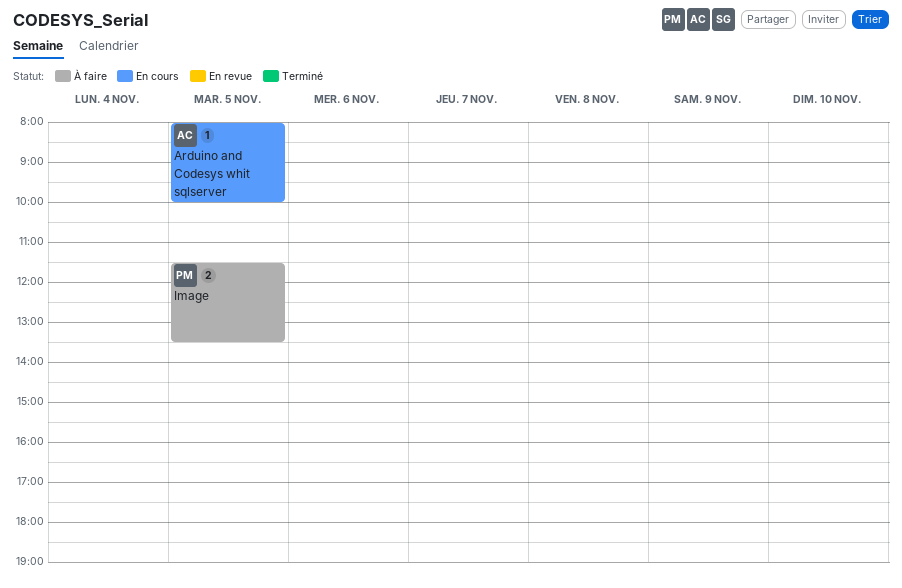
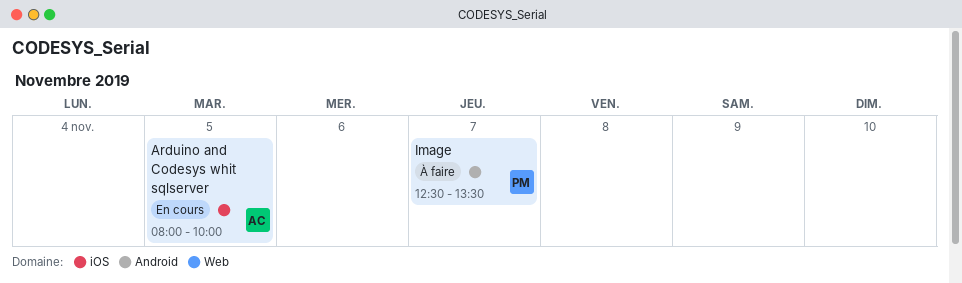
Image, day: Nov 5 -> Nov 7
Image, begins: 11:30 -> 12:30

